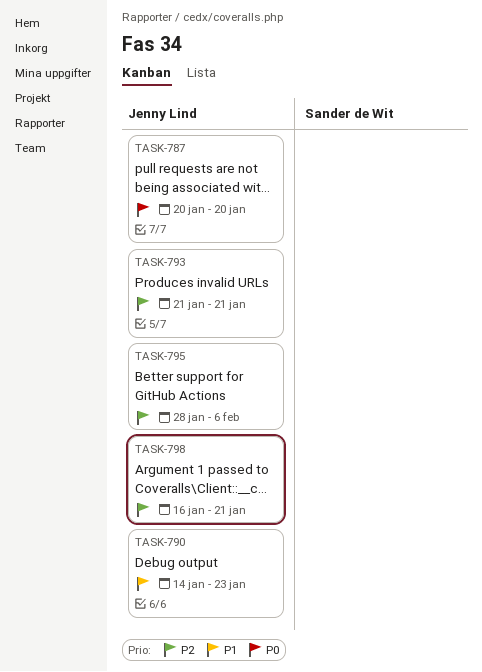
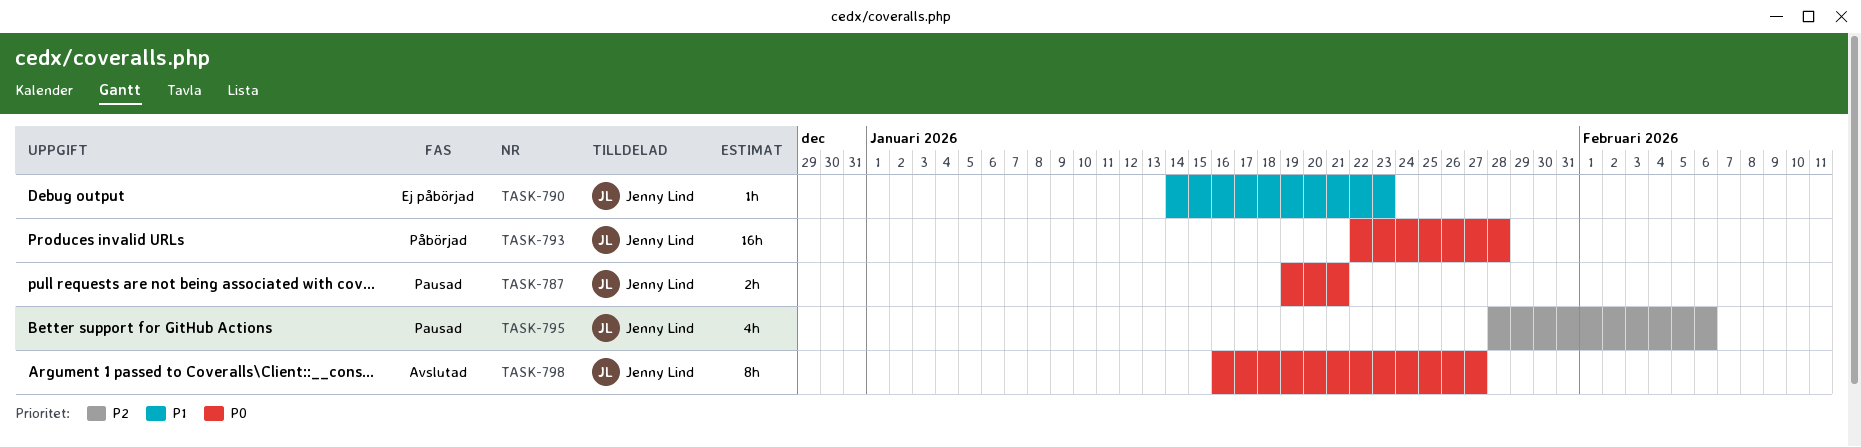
TASK-787, start: Jan 20 -> Jan 19
TASK-787, due: Jan 20 -> Jan 21
TASK-793, priority: P2 -> P0
TASK-793, start: Jan 21 -> Jan 22
TASK-793, due: Jan 21 -> Jan 28
TASK-798, priority: P2 -> P0
TASK-798, due: Jan 21 -> Jan 27

